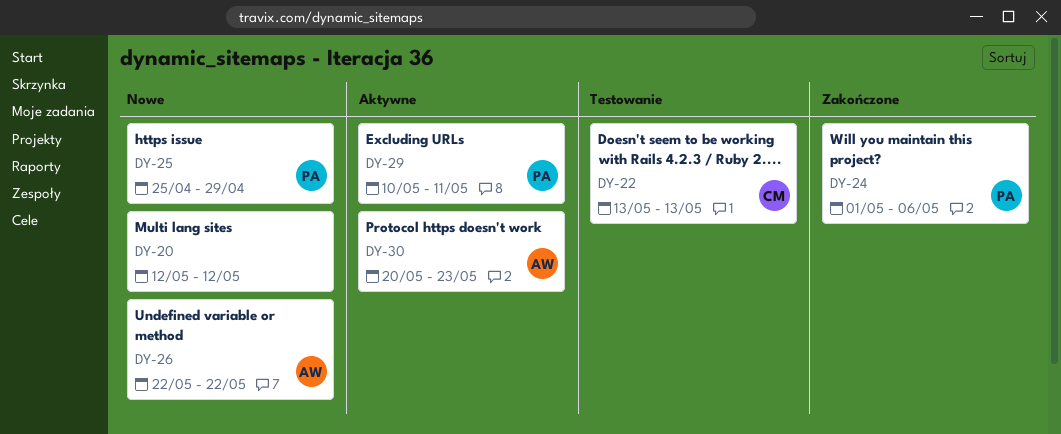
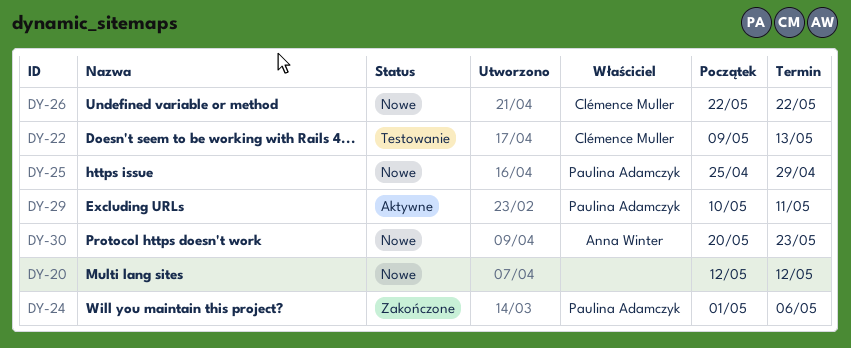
DY-22, start: May 13 -> May 9
DY-26, owner: Anna Winter -> Clémence Muller
DY-30, status: Aktywne -> Nowe

